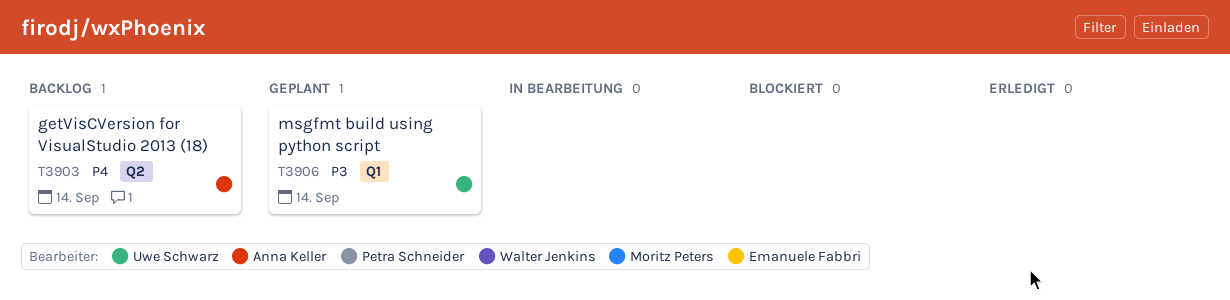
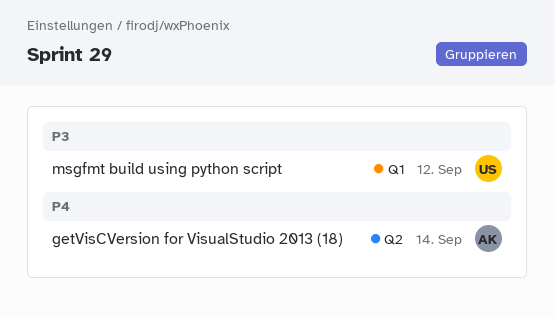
msgfmt build using python script, due: Sep 14 -> Sep 12

